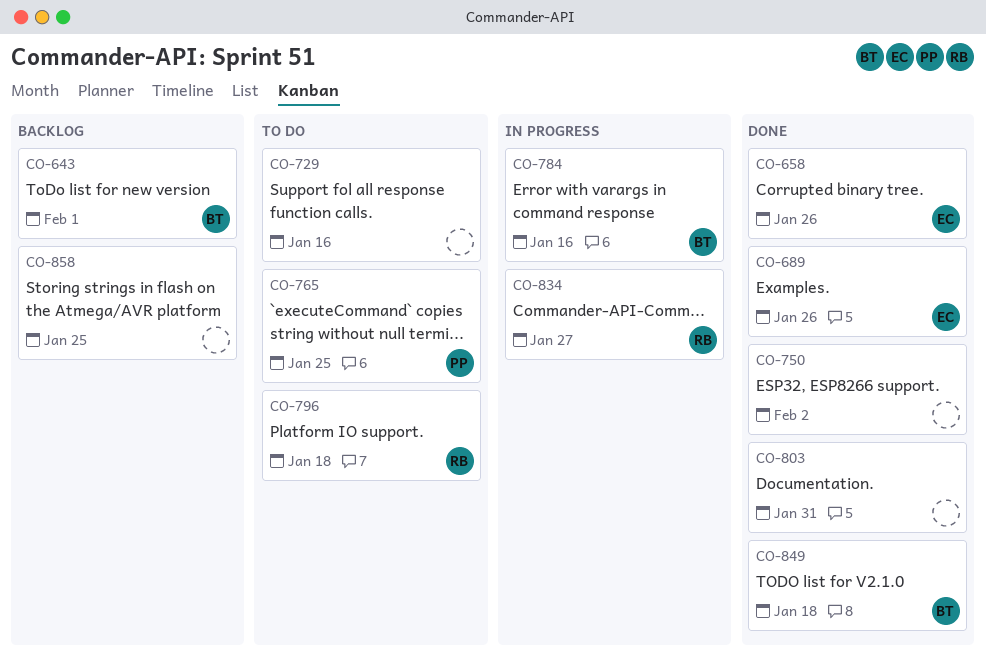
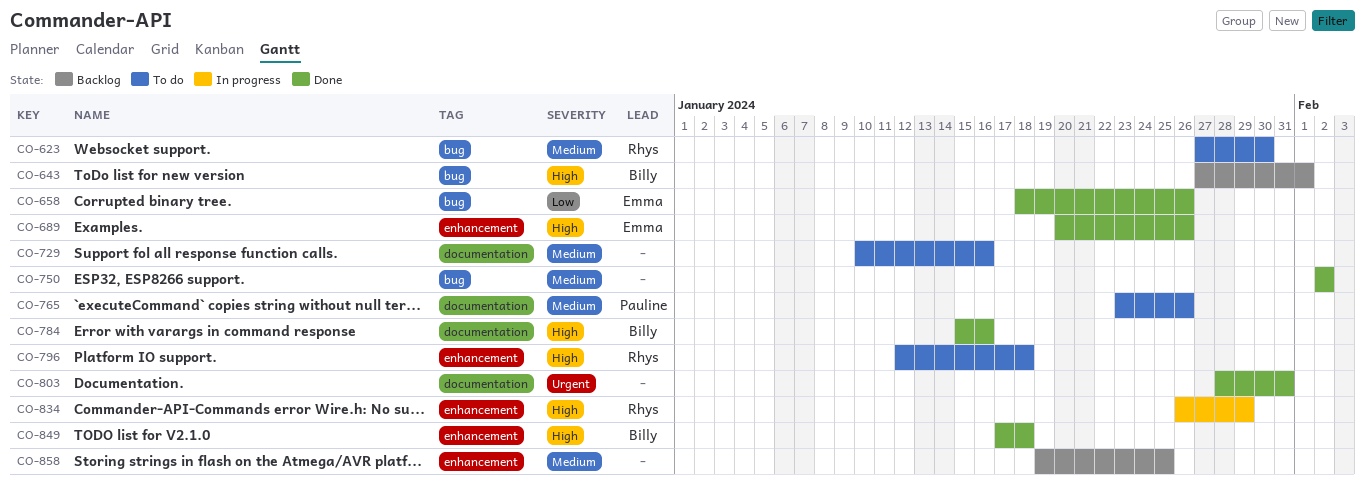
CO-623: none -> present
CO-765, due: Jan 25 -> Jan 26
CO-784, status: In progress -> Done
CO-834, due: Jan 27 -> Jan 29

